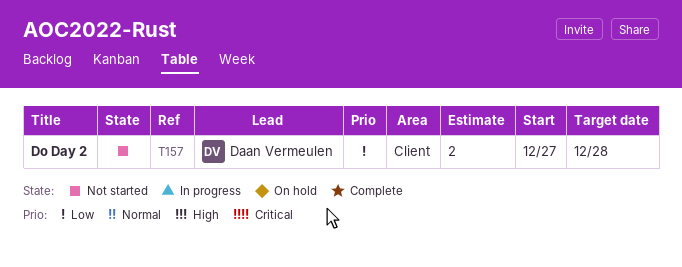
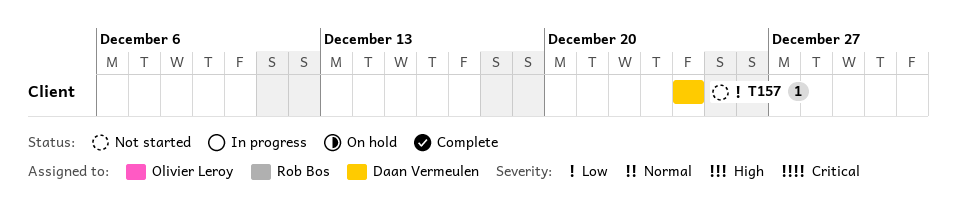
T157, estimate: 2 -> 1
T157, start: Dec 27 -> Dec 24
T157, due: Dec 28 -> Dec 24

